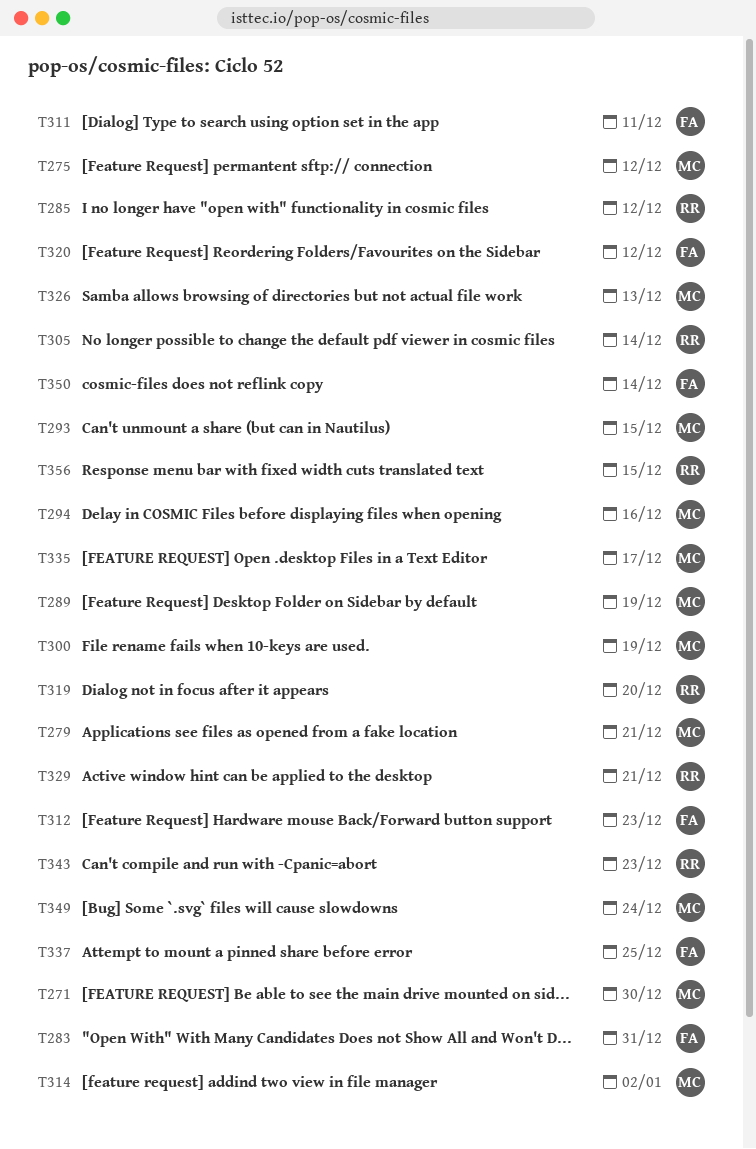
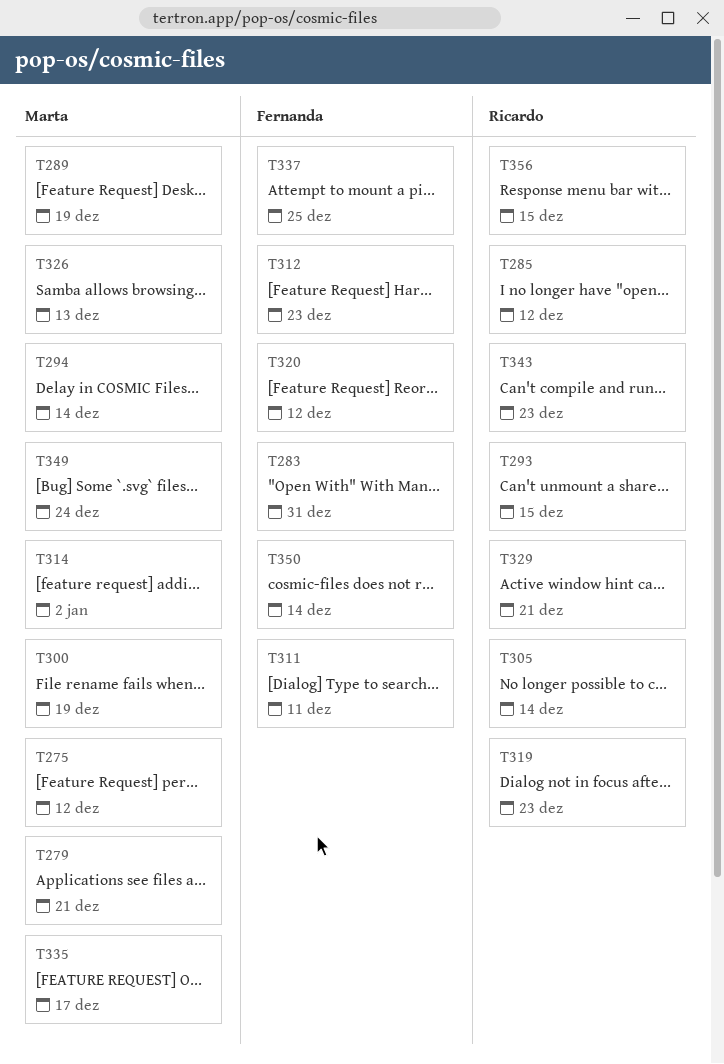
T271: present -> none
T293, owner: Marta -> Ricardo
T294, due: Dec 16 -> Dec 14
T319, due: Dec 20 -> Dec 23

